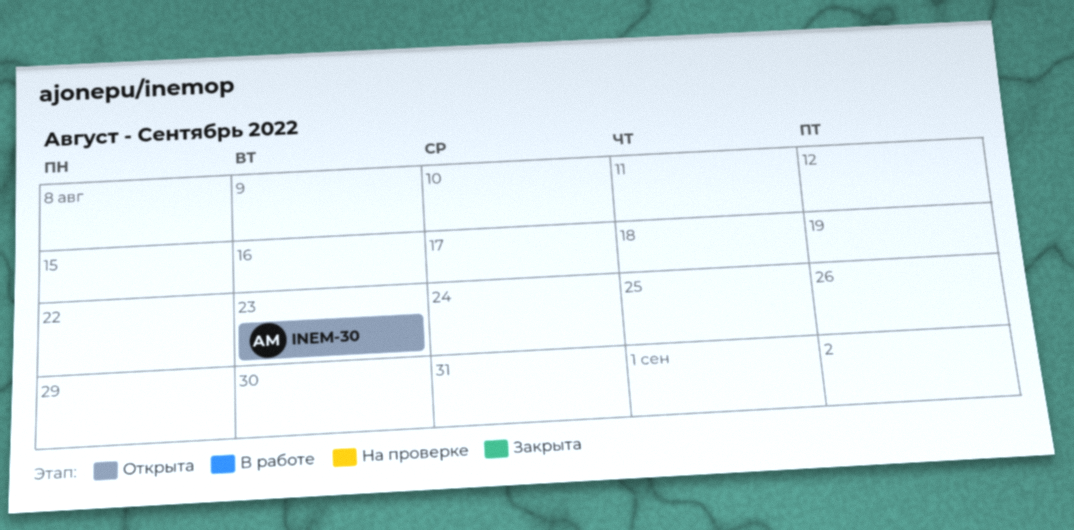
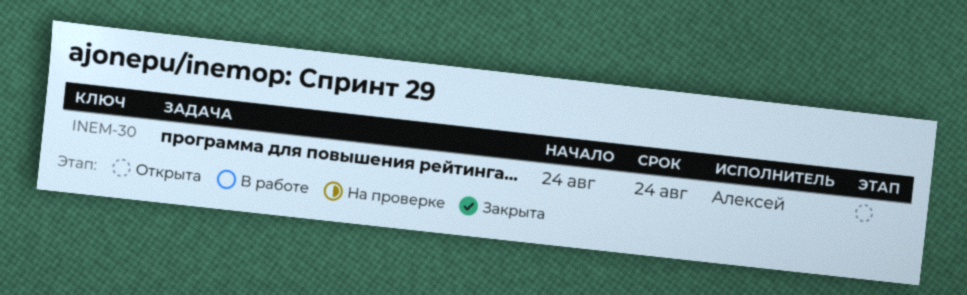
INEM-30, start: Aug 23 -> Aug 24
INEM-30, due: Aug 23 -> Aug 24

